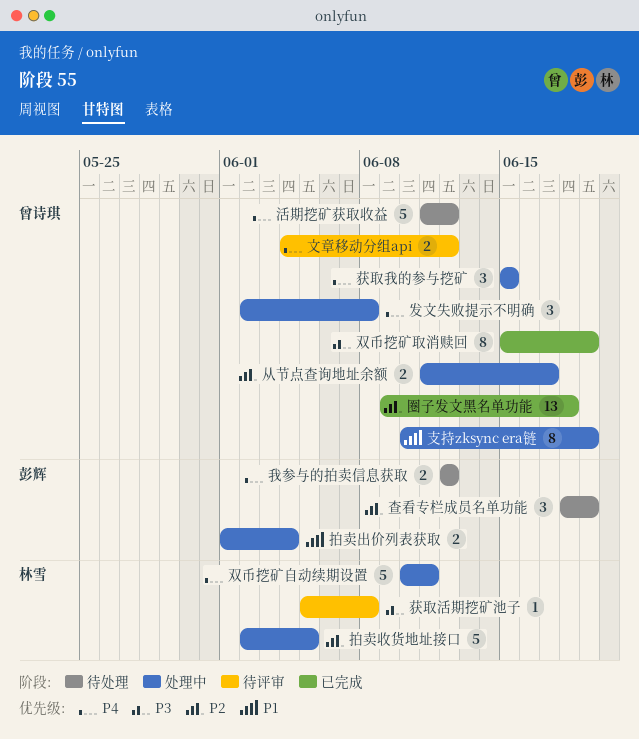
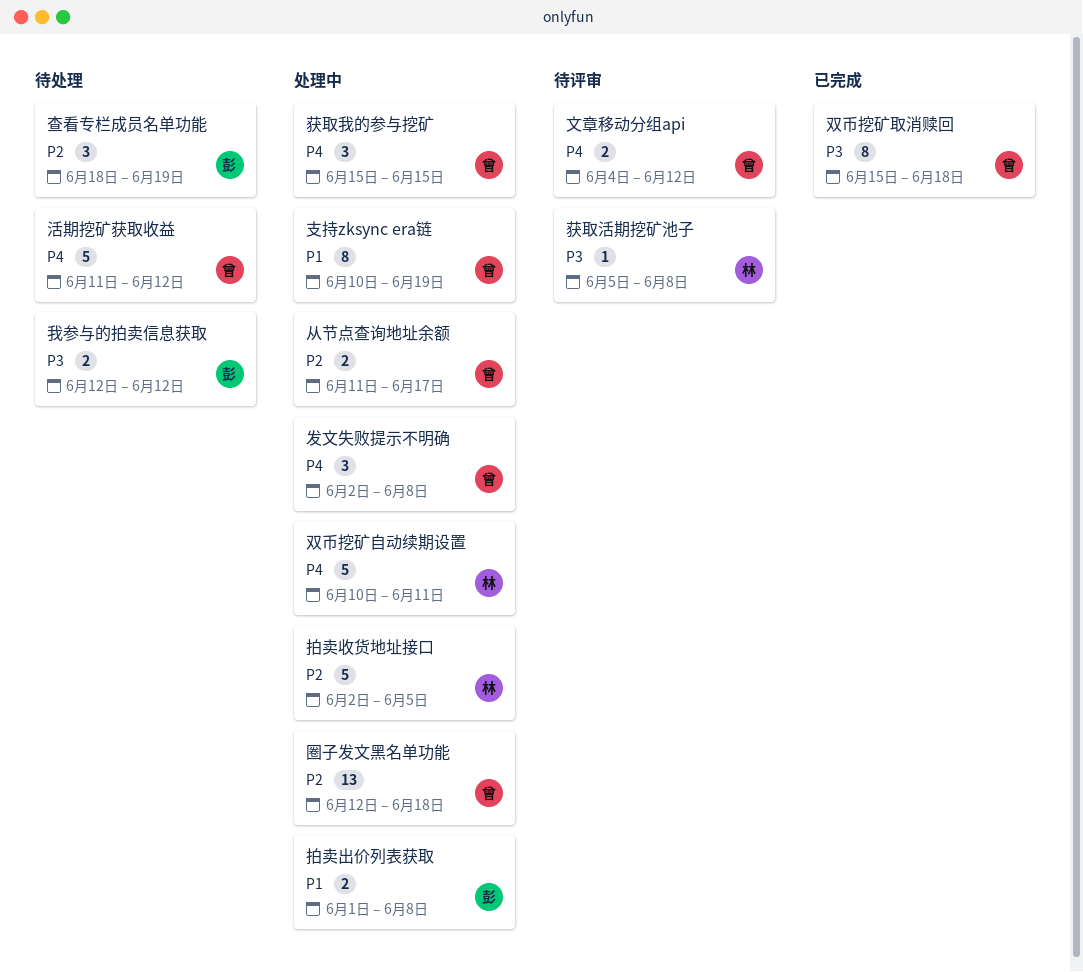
双币挖矿取消赎回, due: Jun 19 -> Jun 18
圈子发文黑名单功能, status: 已完成 -> 处理中
圈子发文黑名单功能, start: Jun 9 -> Jun 12
我参与的拍卖信息获取, priority: P4 -> P3
拍卖出价列表获取, due: Jun 4 -> Jun 8

